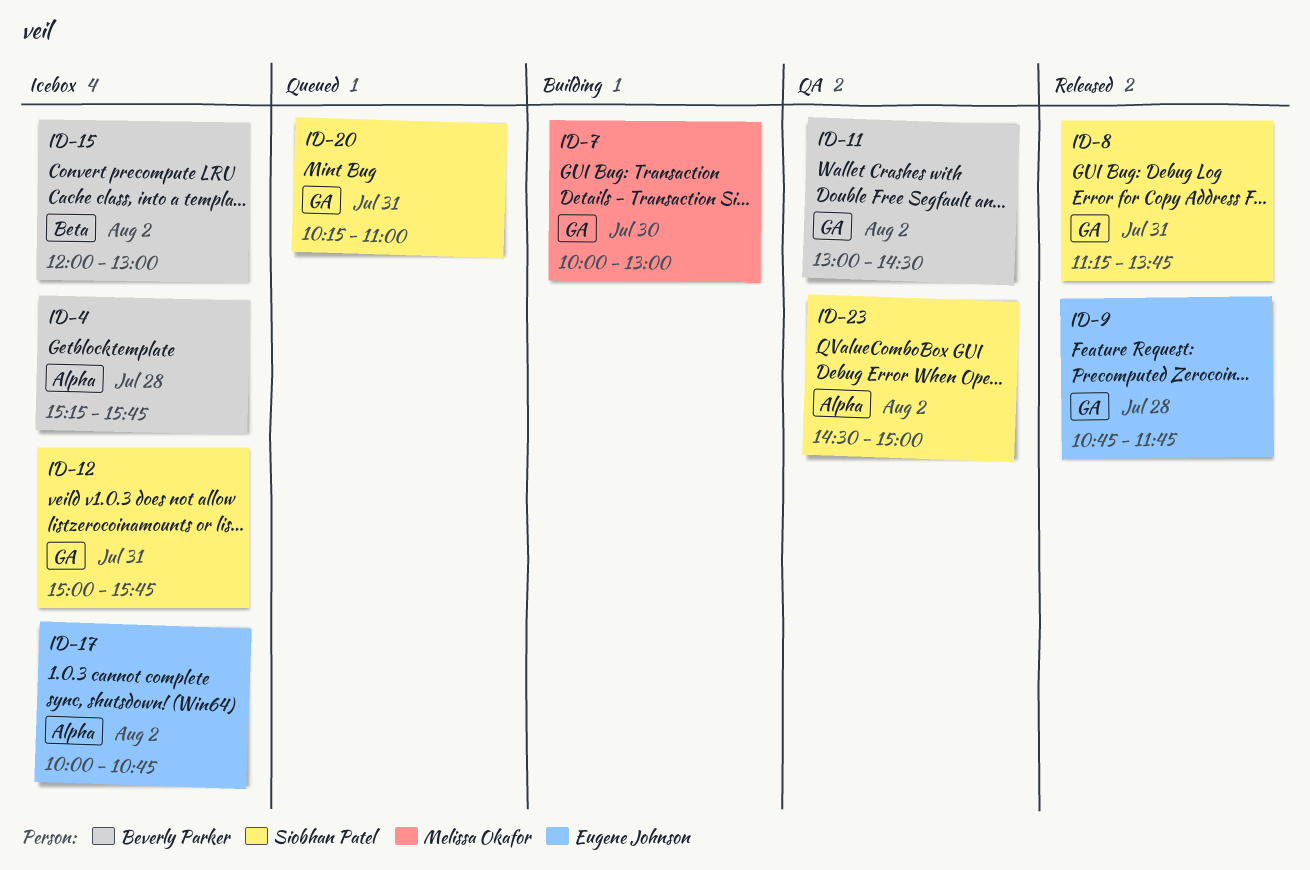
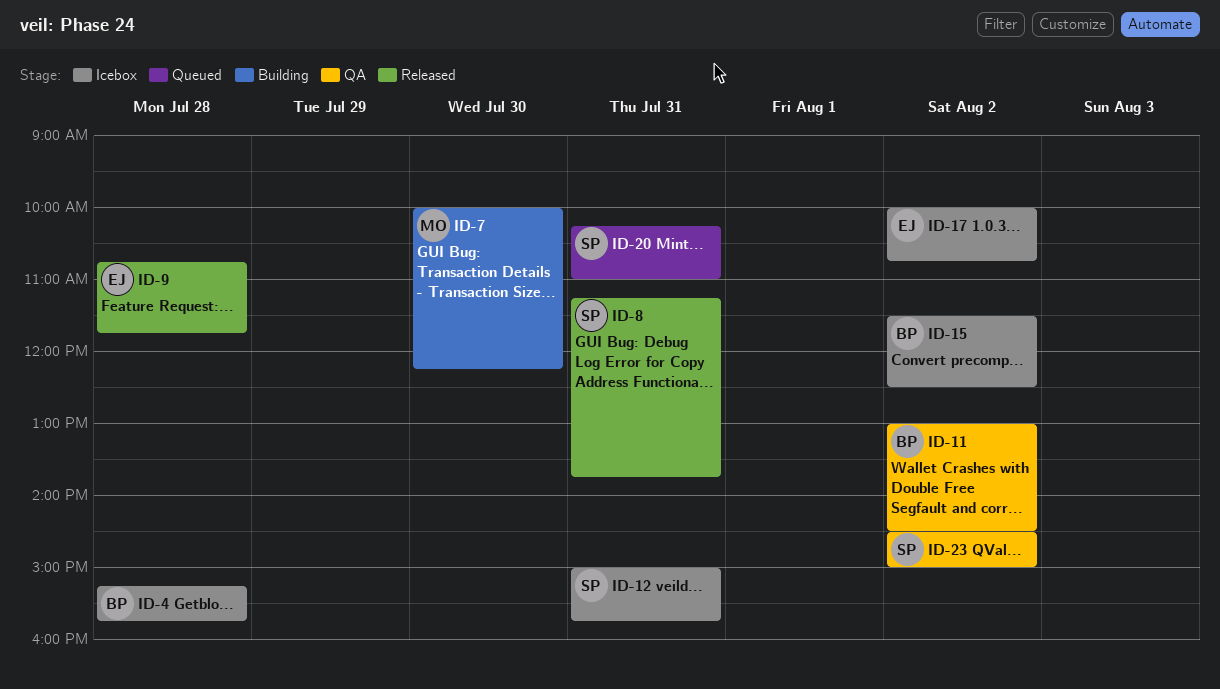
ID-7, ends: 13:00 -> 12:15
ID-15, begins: 12:00 -> 11:30
ID-15, ends: 13:00 -> 12:30

